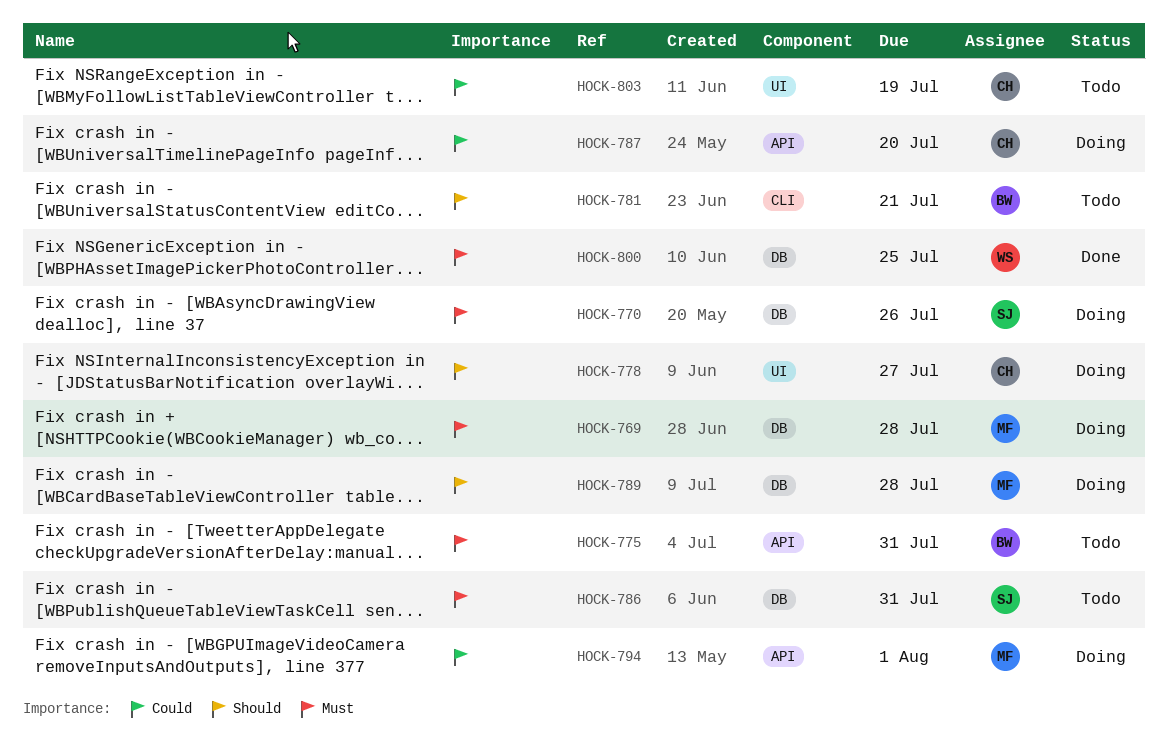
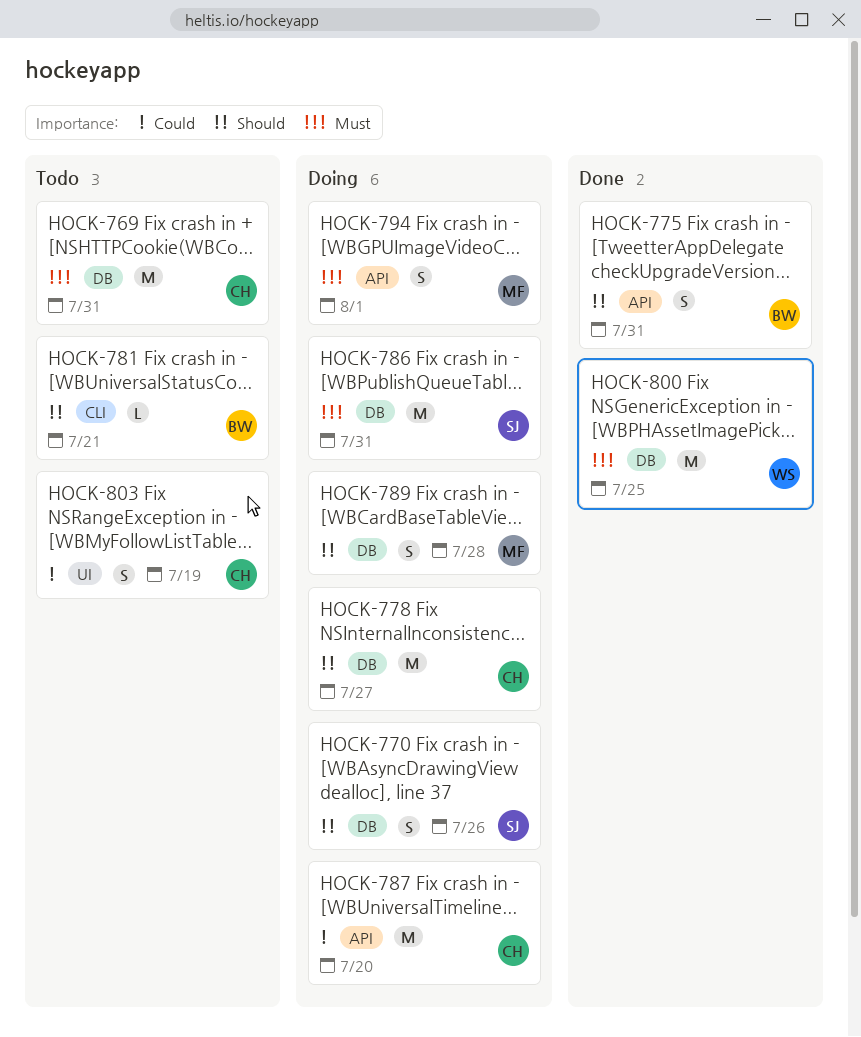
HOCK-769, status: Doing -> Todo
HOCK-769, owner: MF -> CH
HOCK-769, due: Jul 28 -> Jul 31
HOCK-770, priority: Must -> Should
HOCK-775, status: Todo -> Done
HOCK-775, priority: Must -> Should
HOCK-778, label: UI -> DB
HOCK-786, status: Todo -> Doing
HOCK-794, priority: Could -> Must

